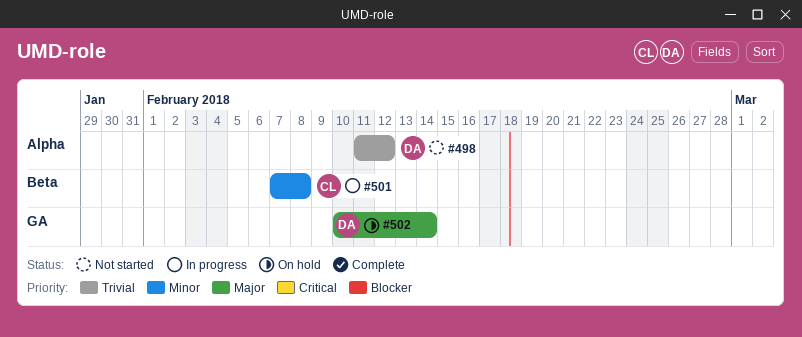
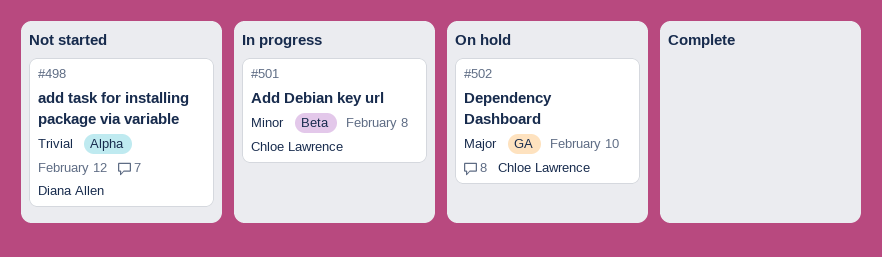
#502, owner: Diana Allen -> Chloe Lawrence
#502, due: Feb 14 -> Feb 10

